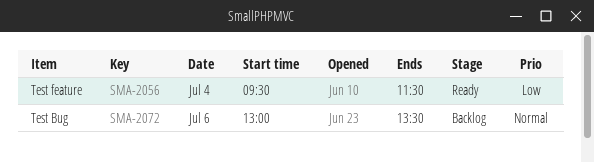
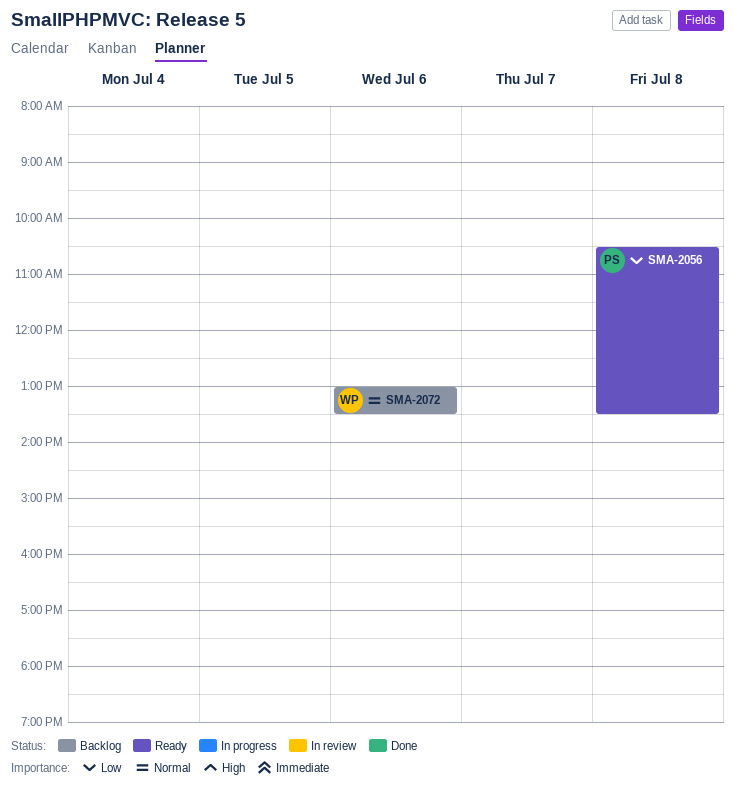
SMA-2056, day: Jul 4 -> Jul 8
SMA-2056, begins: 09:30 -> 10:30
SMA-2056, ends: 11:30 -> 13:30

